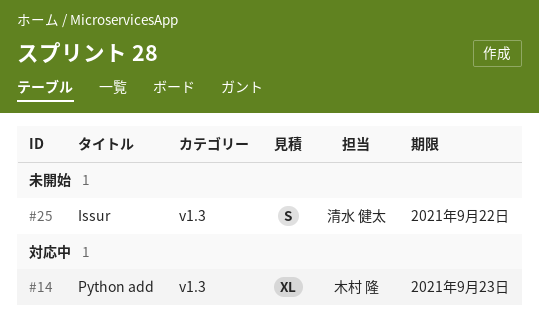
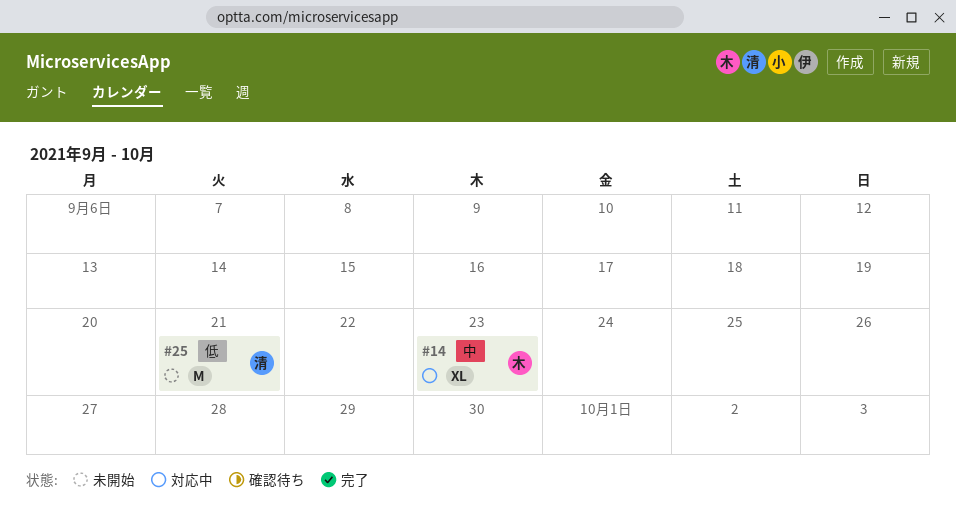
#25, estimate: S -> M
#25, due: Sep 22 -> Sep 21

